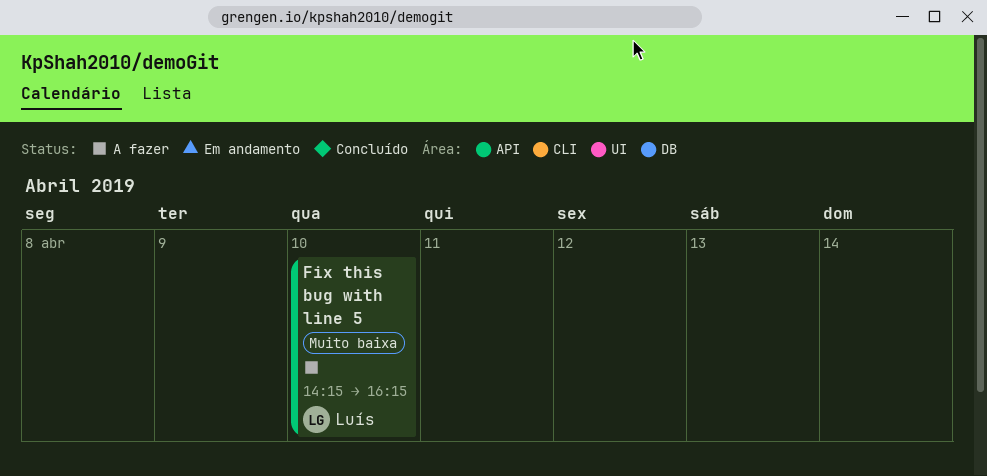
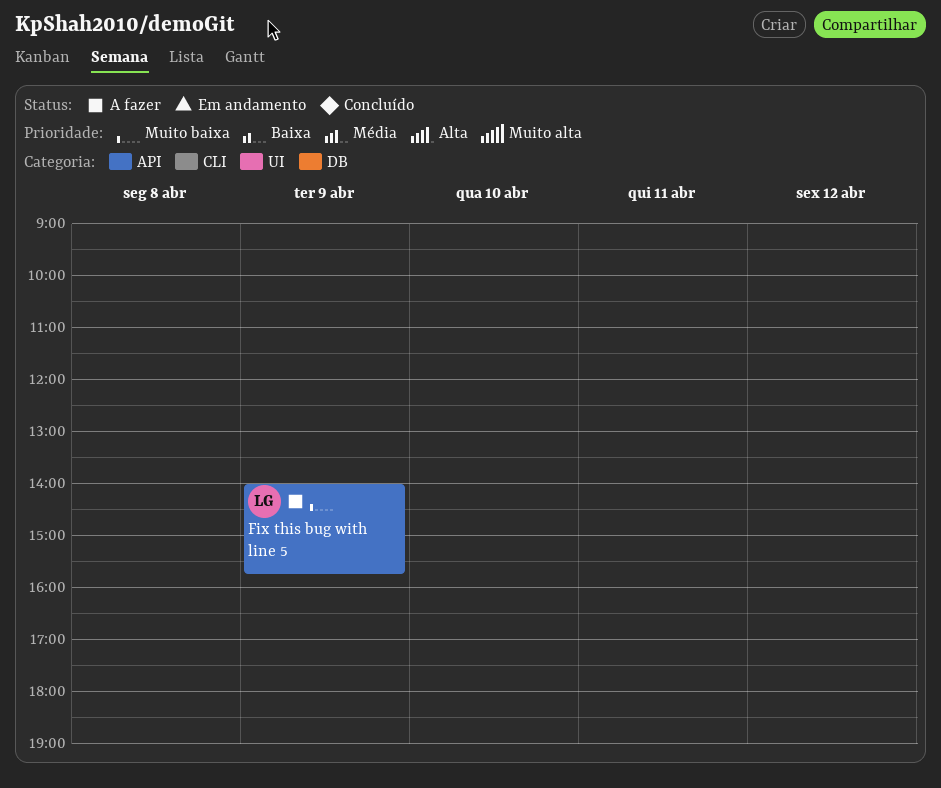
Fix this bug with line 5, day: Apr 10 -> Apr 9
Fix this bug with line 5, begins: 14:15 -> 14:00
Fix this bug with line 5, ends: 16:15 -> 15:45

